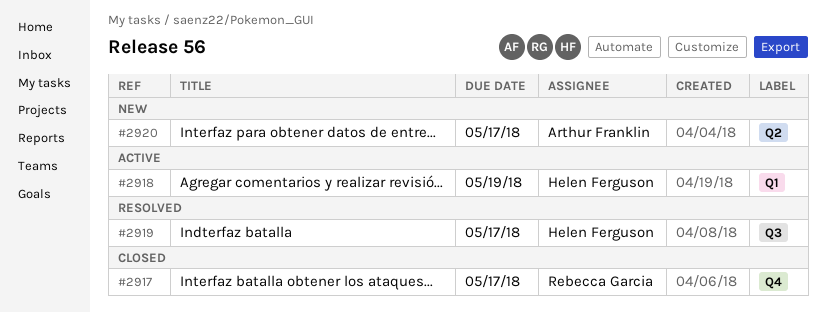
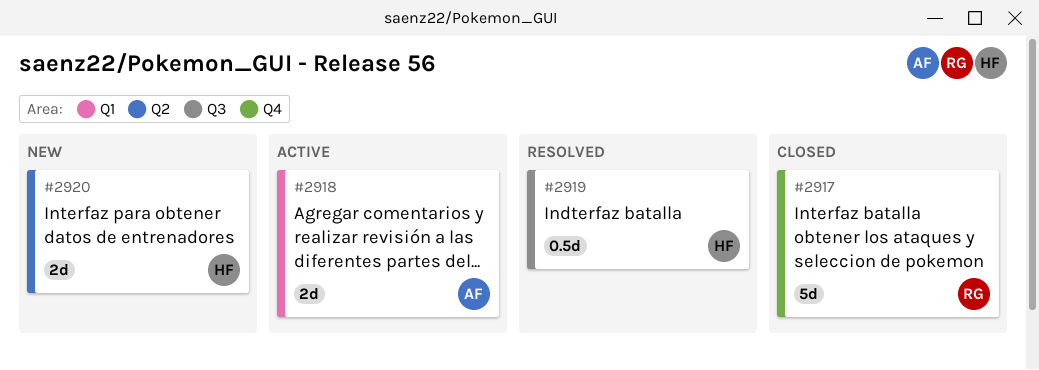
#2918, owner: Helen Ferguson -> Arthur Franklin
#2920, owner: Arthur Franklin -> Helen Ferguson

